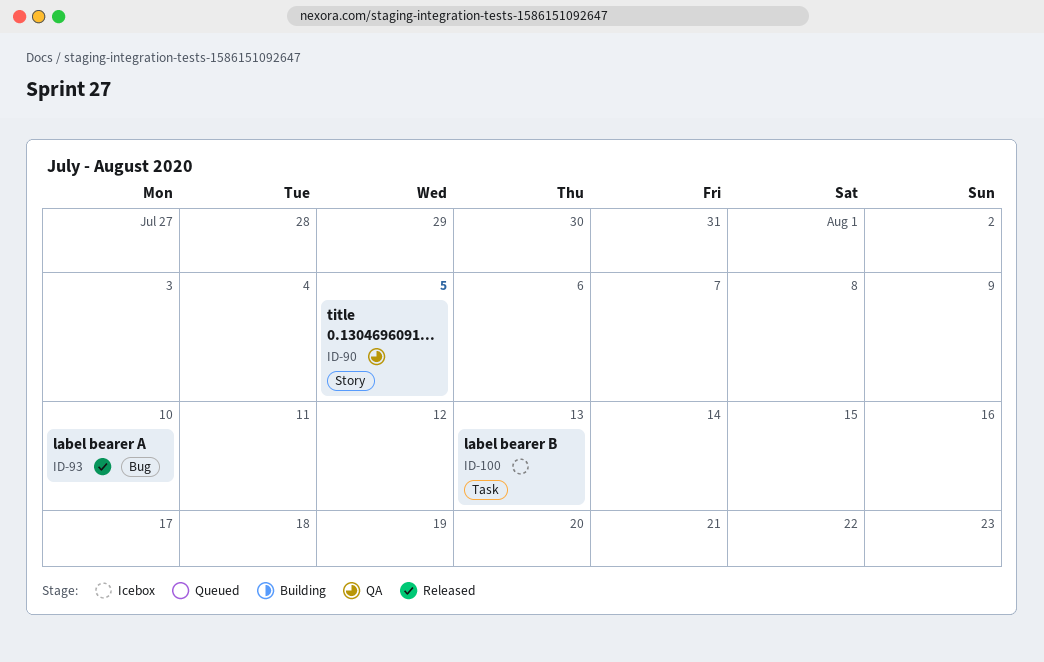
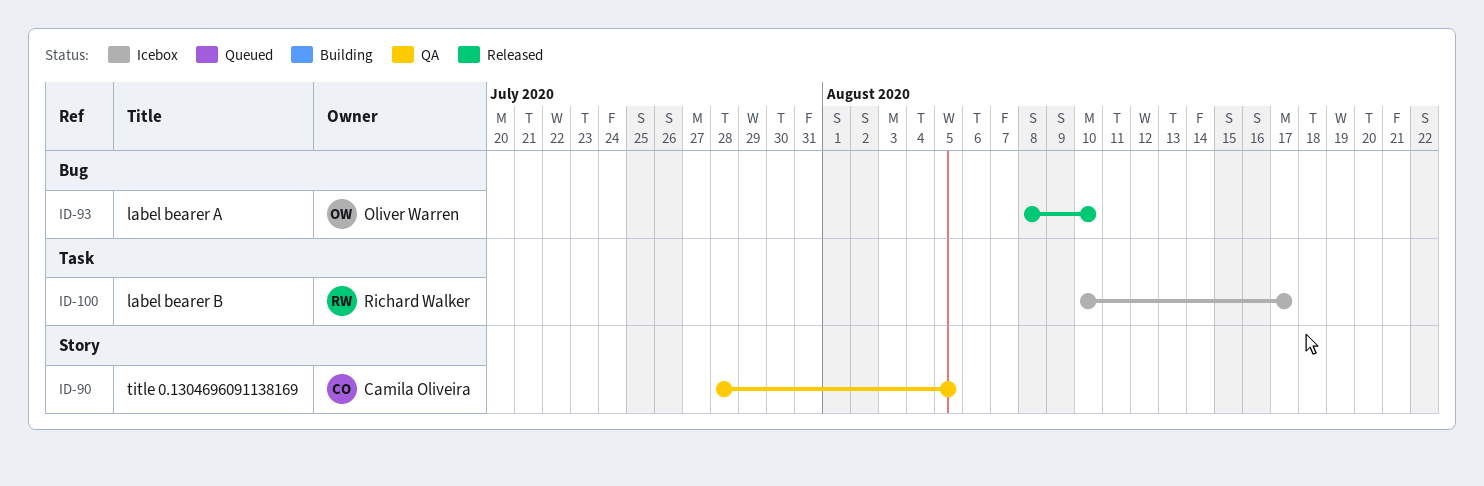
ID-100, due: Aug 13 -> Aug 17

